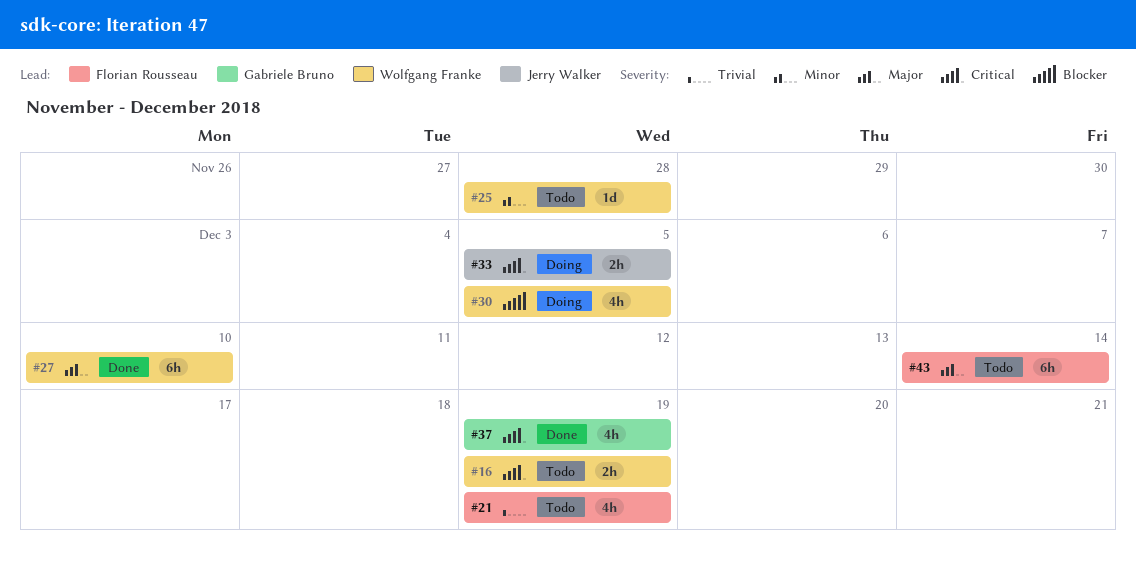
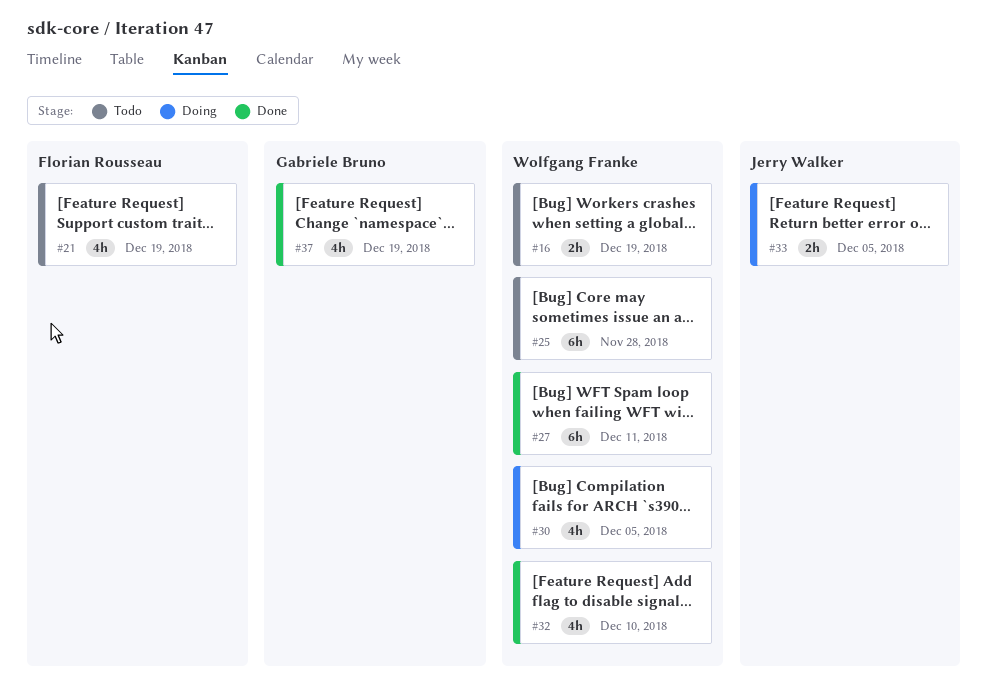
#25, estimate: 1d -> 6h
#27, due: Dec 10 -> Dec 11
#32: none -> present
#43: present -> none

